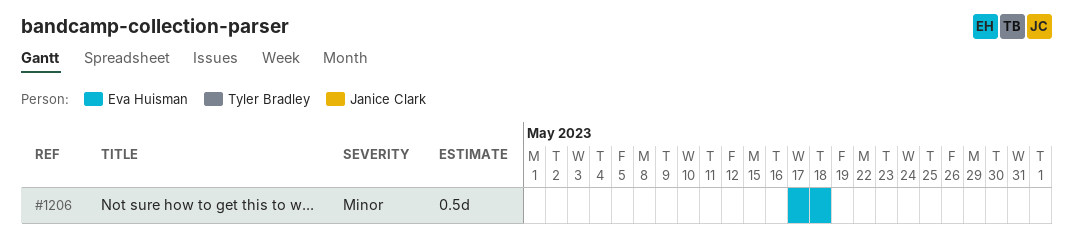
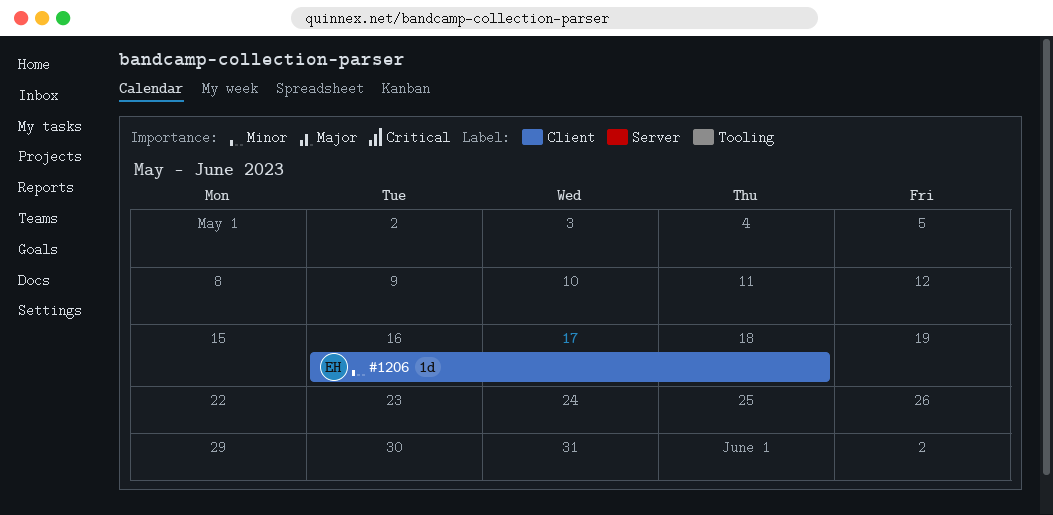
#1206, estimate: 0.5d -> 1d
#1206, start: May 17 -> May 16

